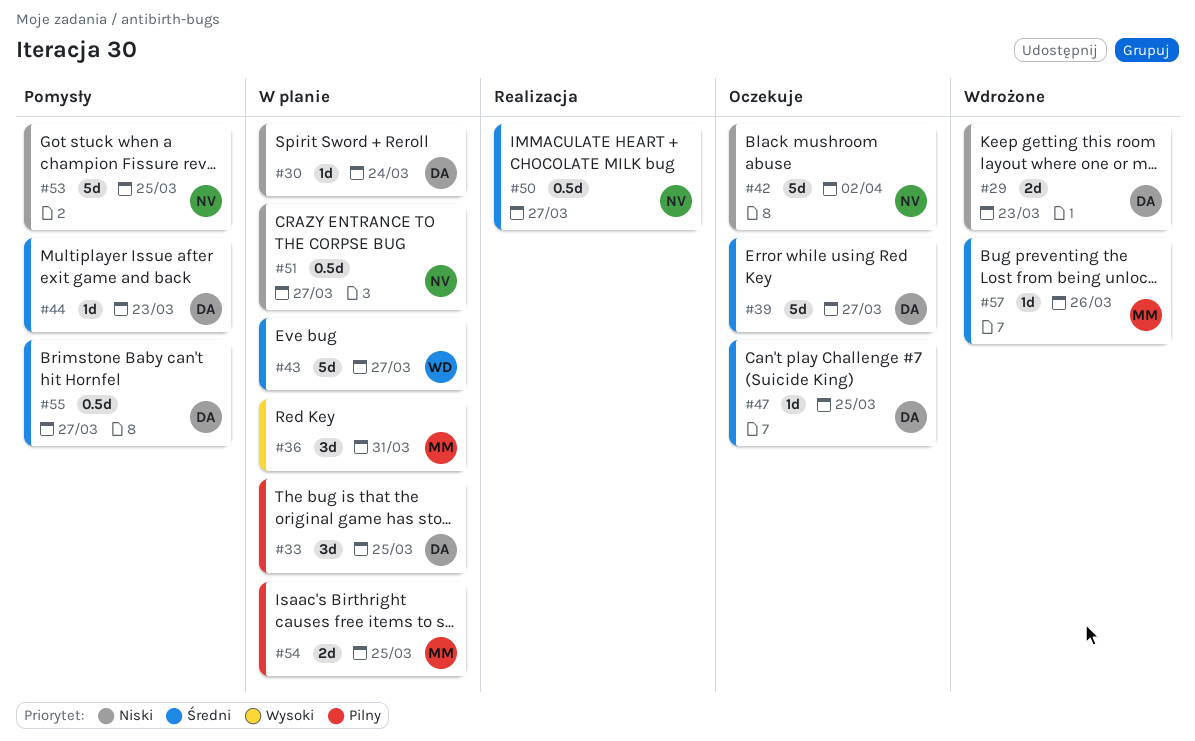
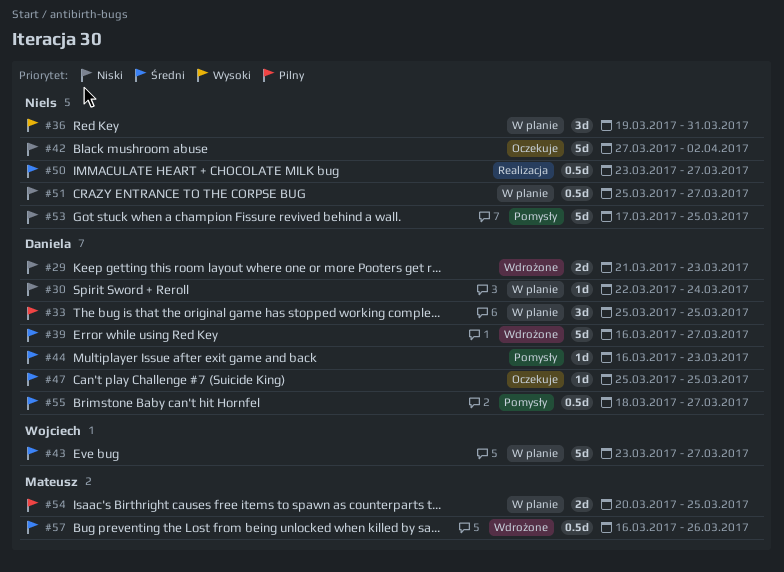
#36, owner: Mateusz -> Niels
#39, status: Oczekuje -> Wdrożone
#57, estimate: 1d -> 0.5d

